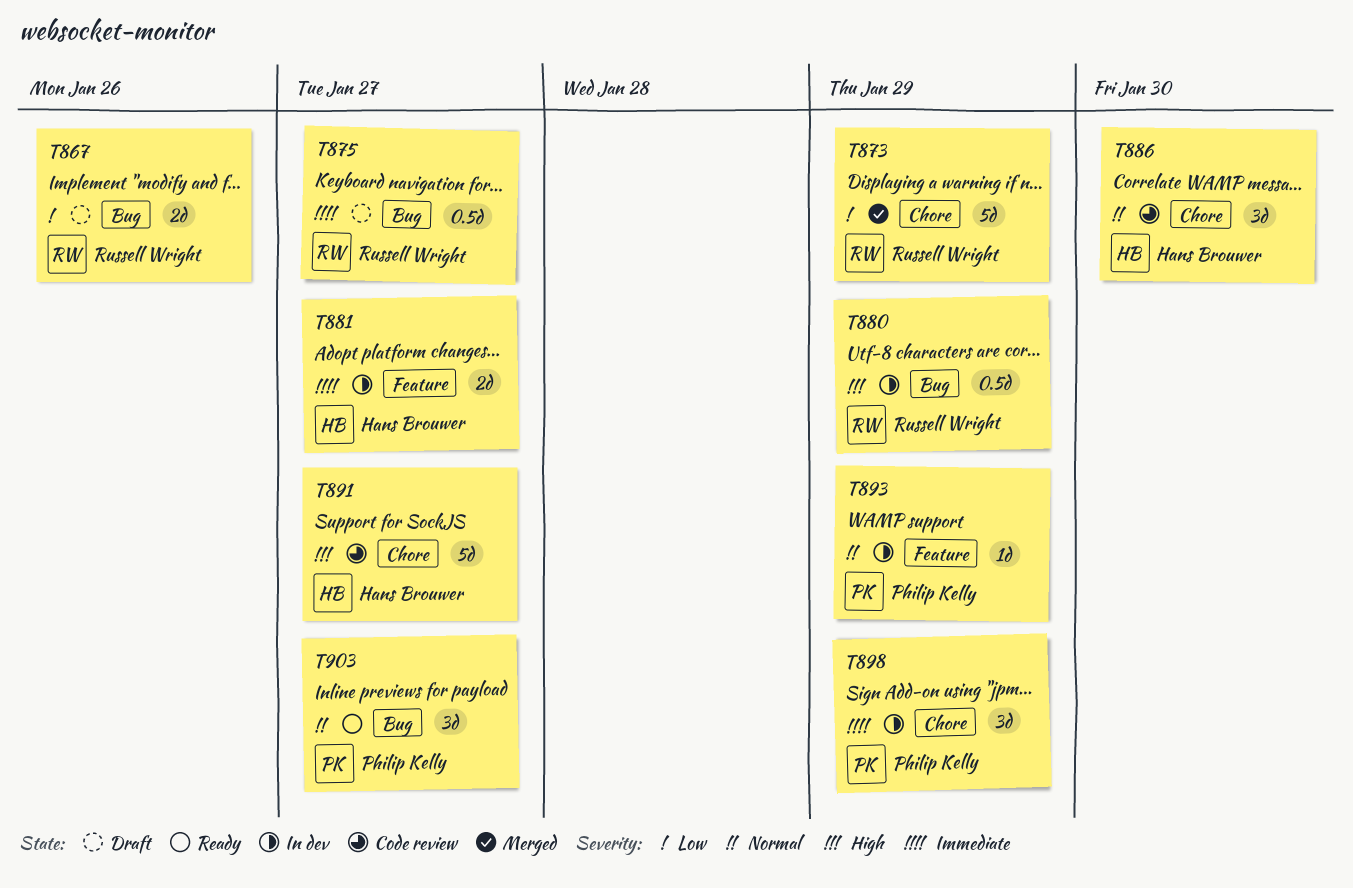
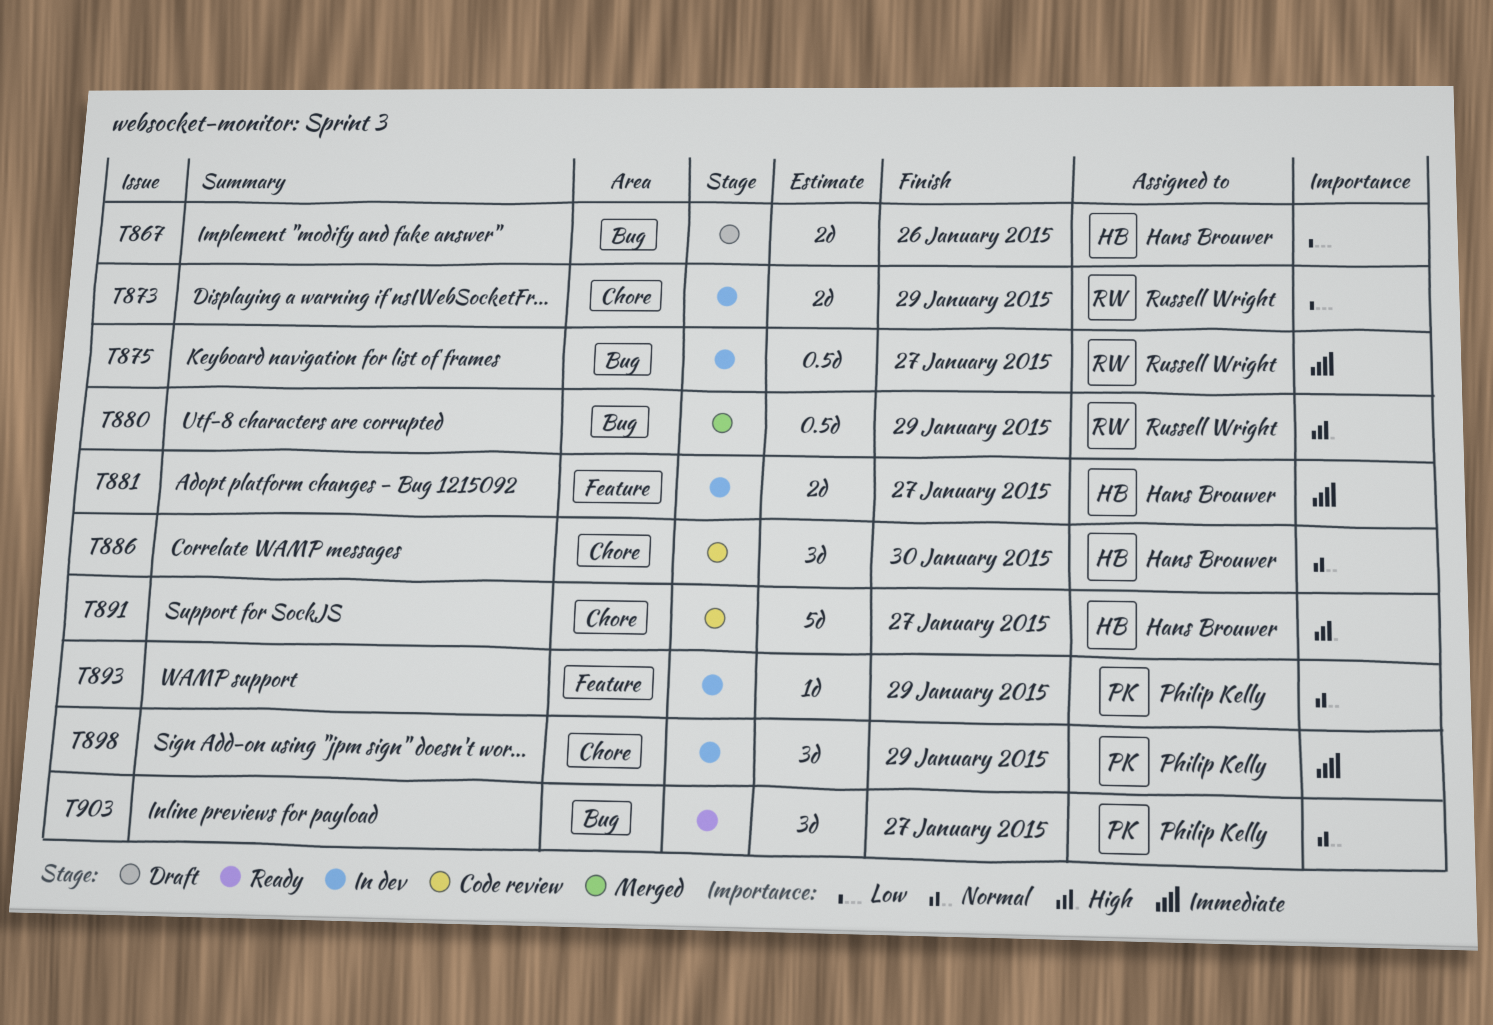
T867, owner: Russell Wright -> Hans Brouwer
T873, status: Merged -> In dev
T873, estimate: 5d -> 2d
T875, status: Draft -> In dev
T880, status: In dev -> Merged

